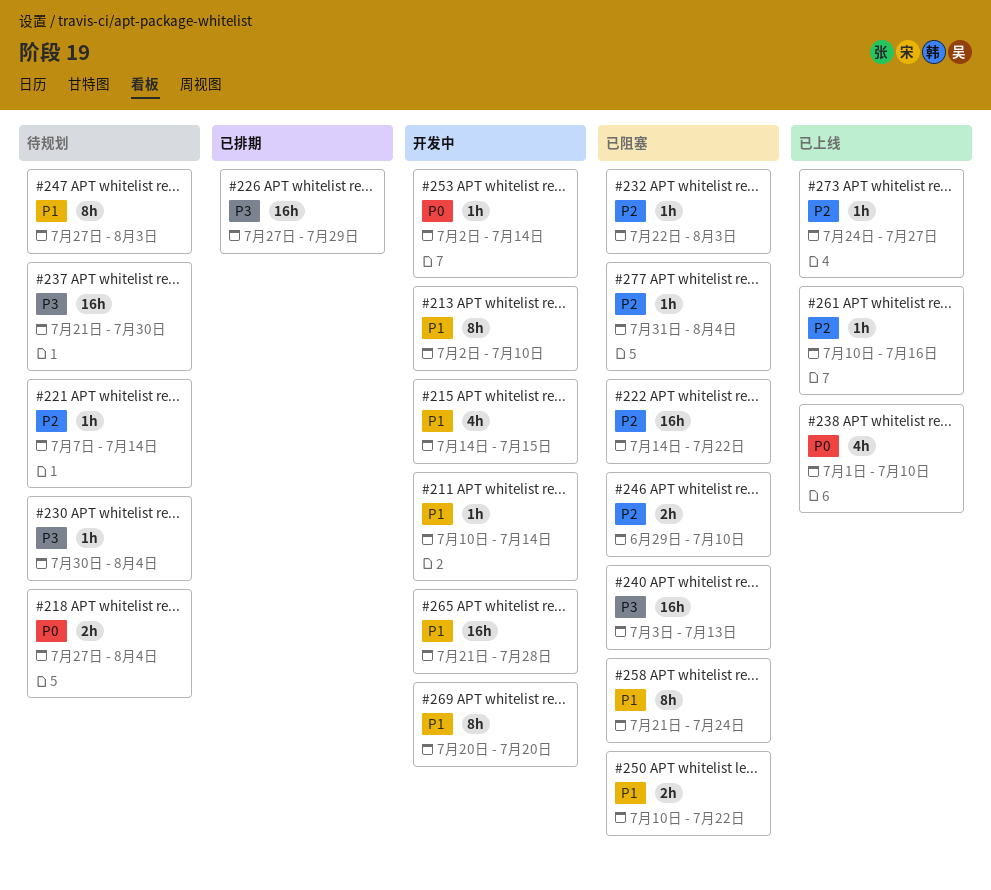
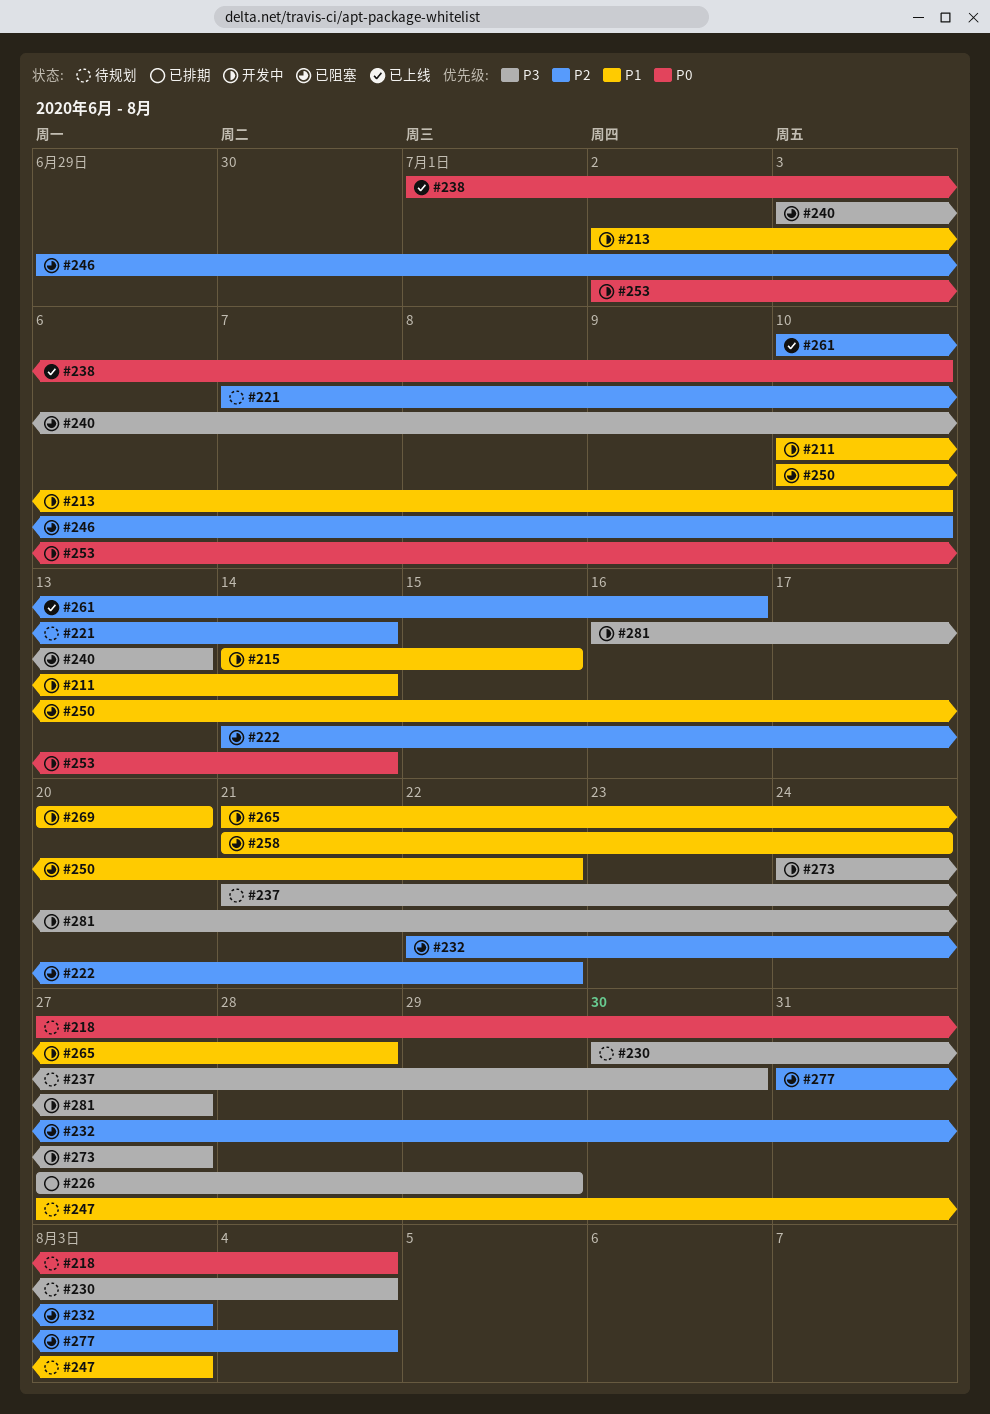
#273, status: 已上线 -> 开发中
#273, priority: P2 -> P3
#281: none -> present

